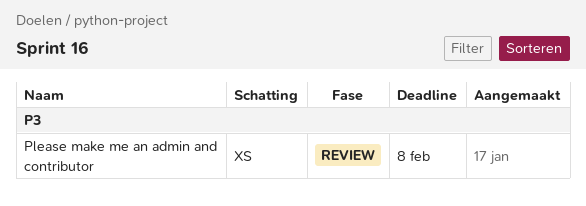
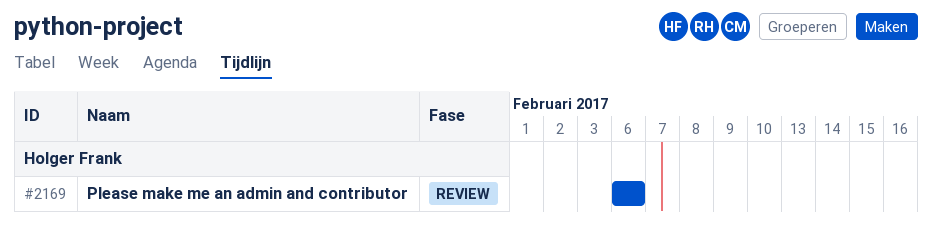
Please make me an admin and contributor, due: Feb 8 -> Feb 6

